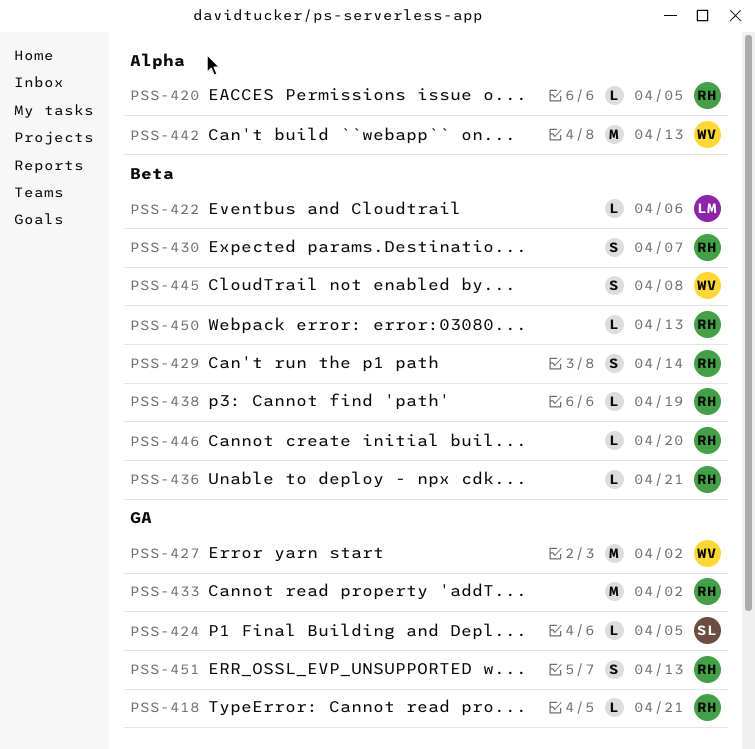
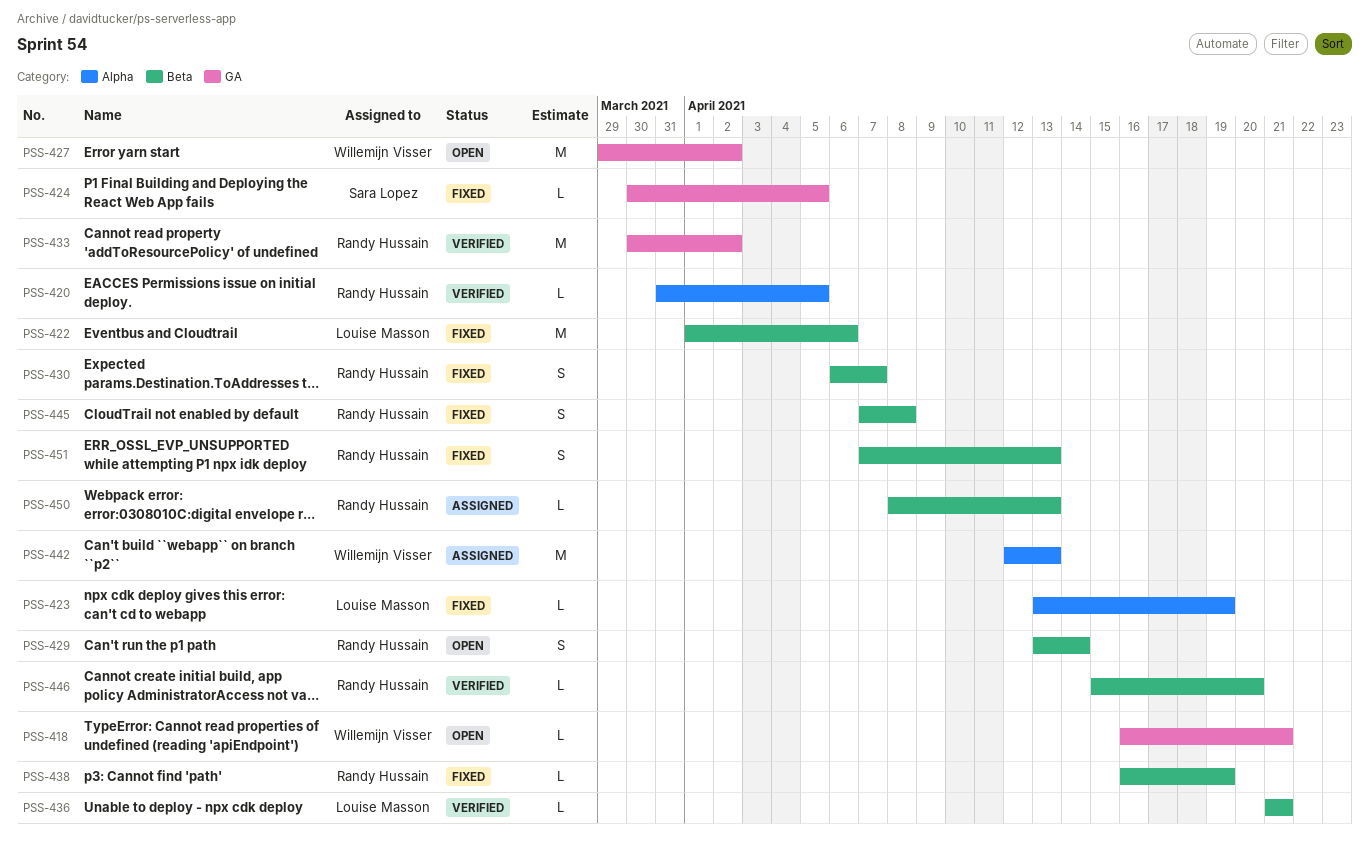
PSS-418, owner: Randy Hussain -> Willemijn Visser
PSS-422, estimate: L -> M
PSS-423: none -> present
PSS-436, owner: Randy Hussain -> Louise Masson
PSS-445, owner: Willemijn Visser -> Randy Hussain
PSS-451, label: GA -> Beta

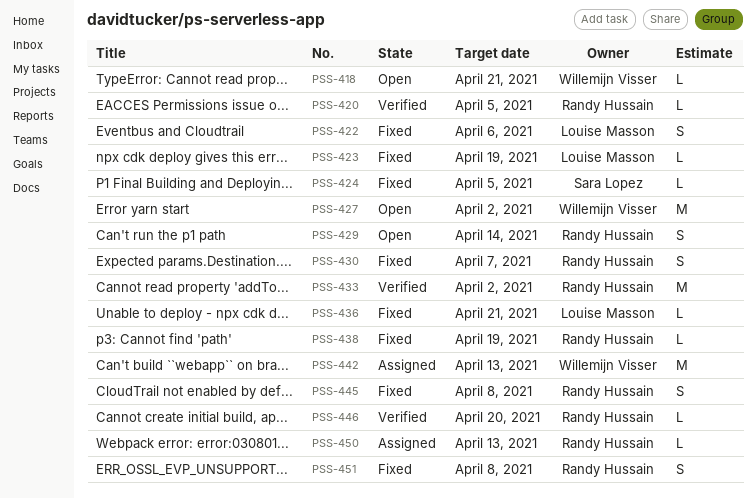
PSS-422, estimate: M -> S
PSS-436, status: Verified -> Fixed
PSS-451, due: Apr 13 -> Apr 8

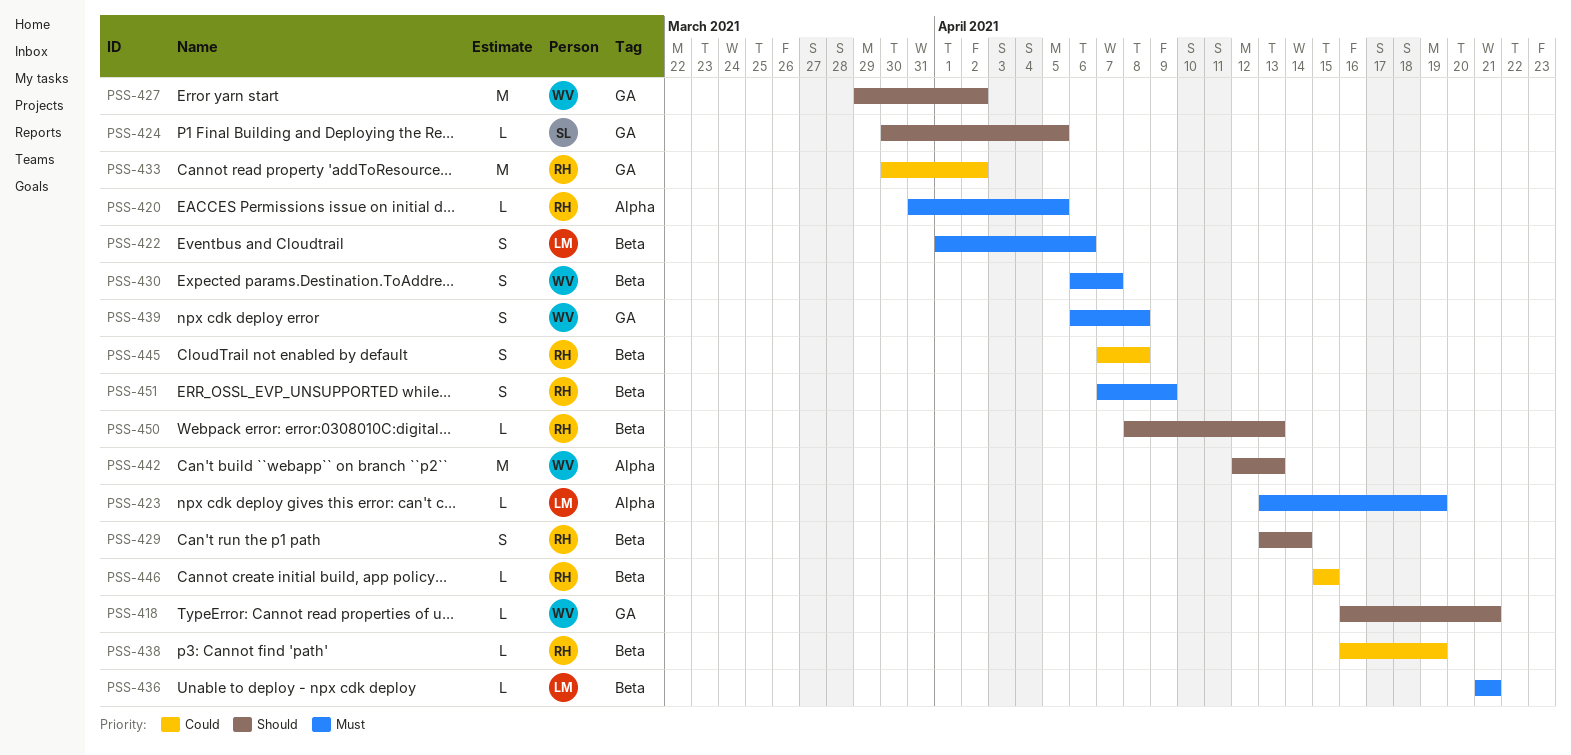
PSS-430, owner: Randy Hussain -> Willemijn Visser
PSS-439: none -> present
PSS-446, due: Apr 20 -> Apr 15
PSS-451, due: Apr 8 -> Apr 9

